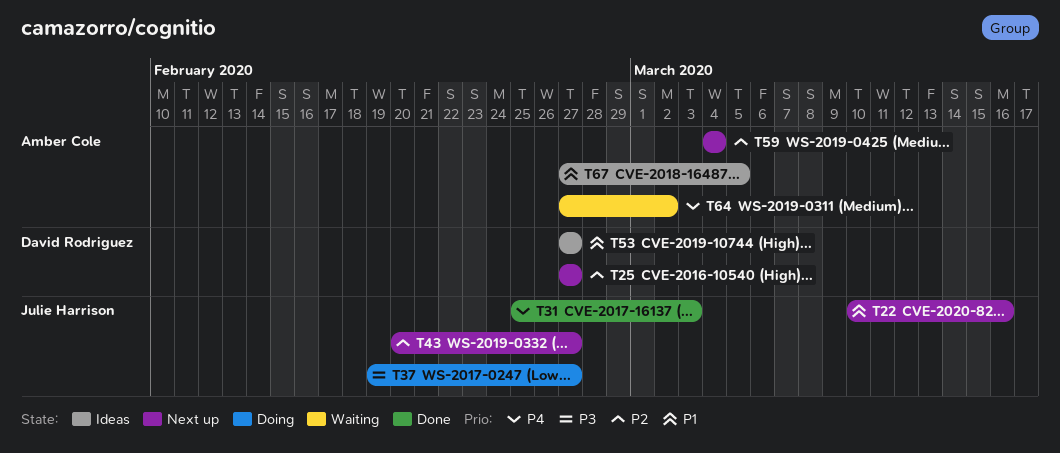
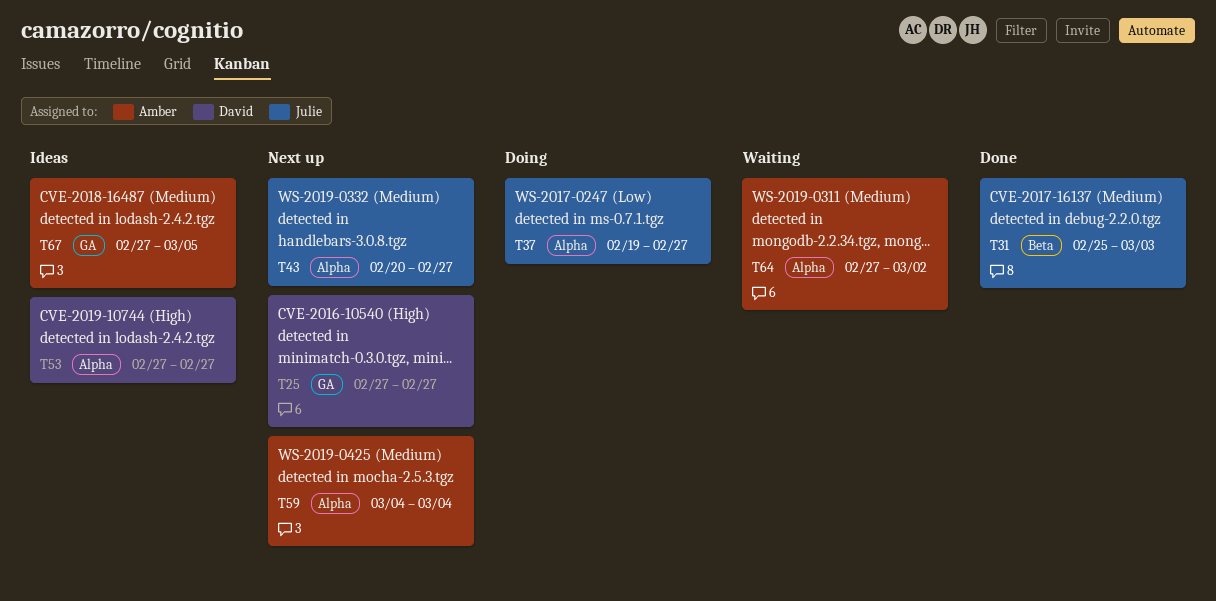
T22: present -> none

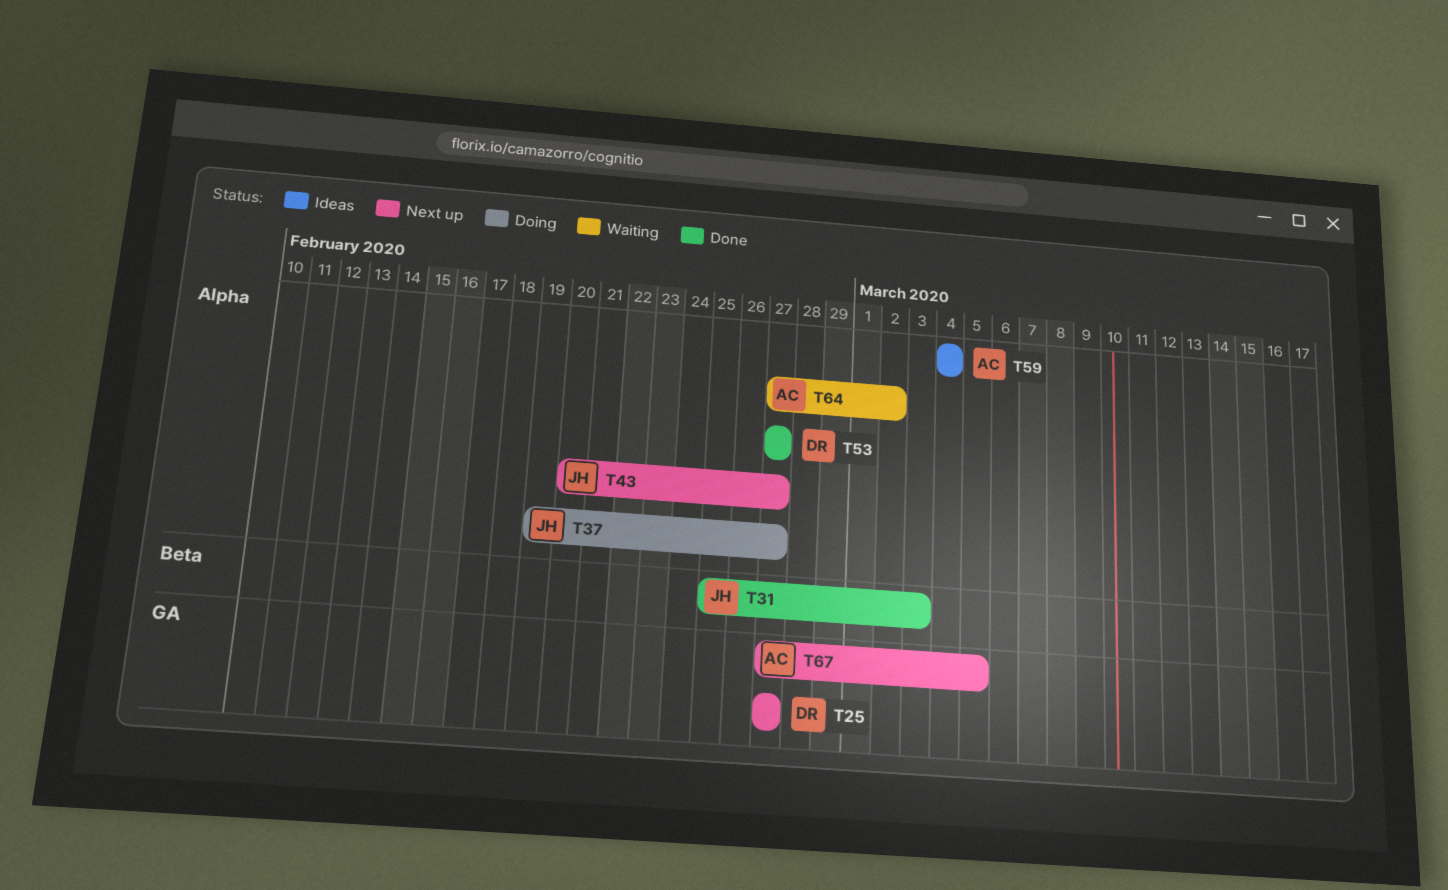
T53, status: Ideas -> Done
T59, status: Next up -> Ideas
T67, status: Ideas -> Next up

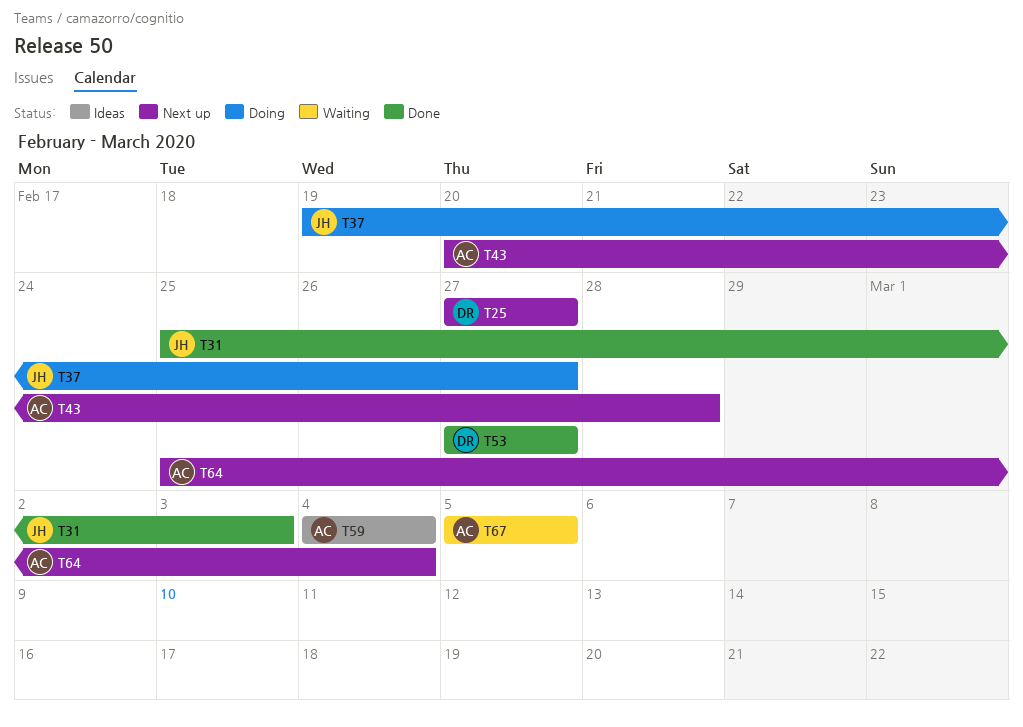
T43, owner: JH -> AC
T43, due: Feb 27 -> Feb 28
T64, status: Waiting -> Next up
T64, start: Feb 27 -> Feb 25
T64, due: Mar 2 -> Mar 4
T67, status: Next up -> Waiting
T67, start: Feb 27 -> Mar 5

